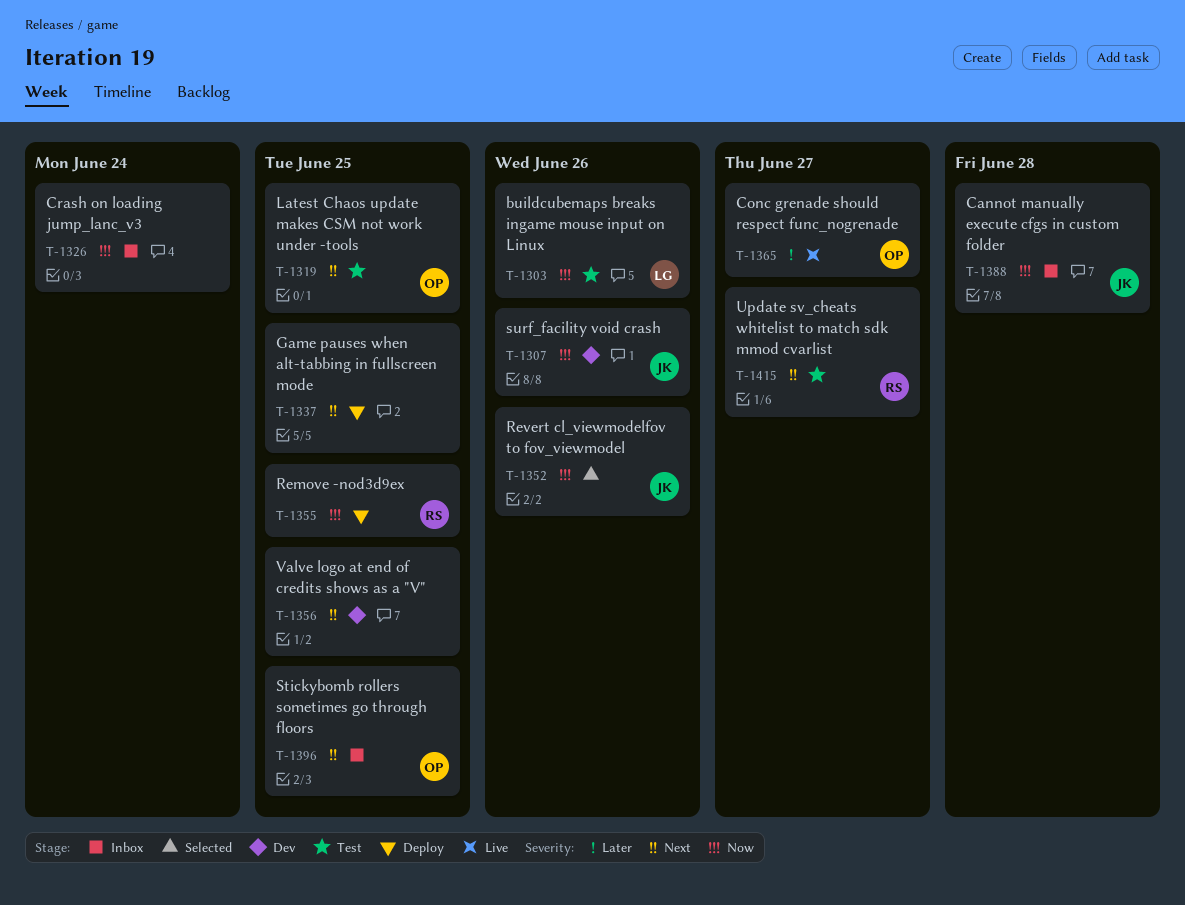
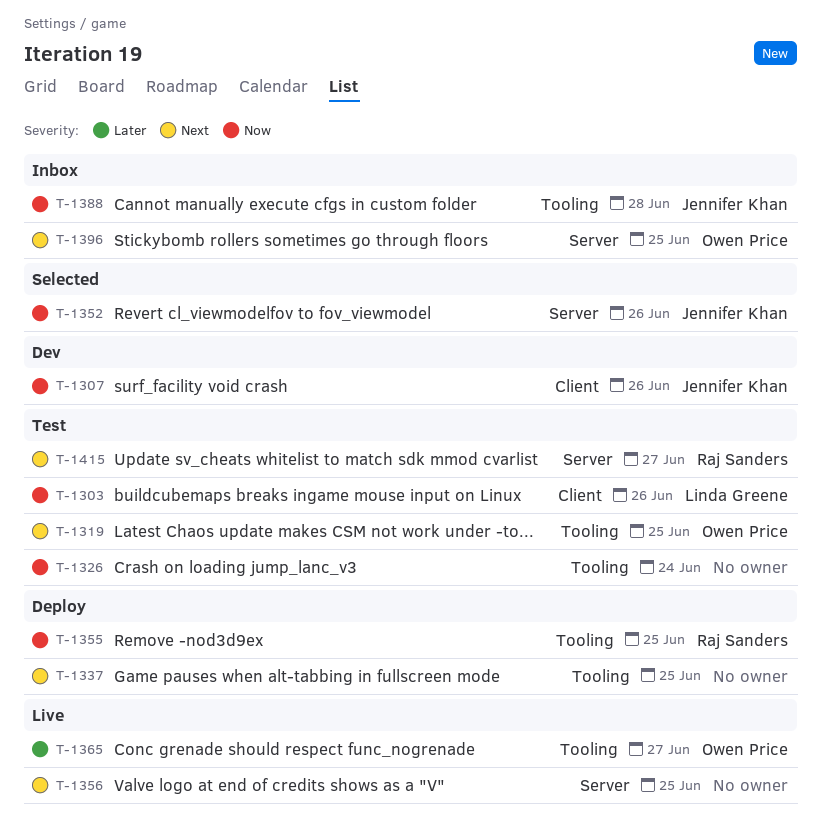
T-1326, status: Inbox -> Test
T-1356, status: Dev -> Live

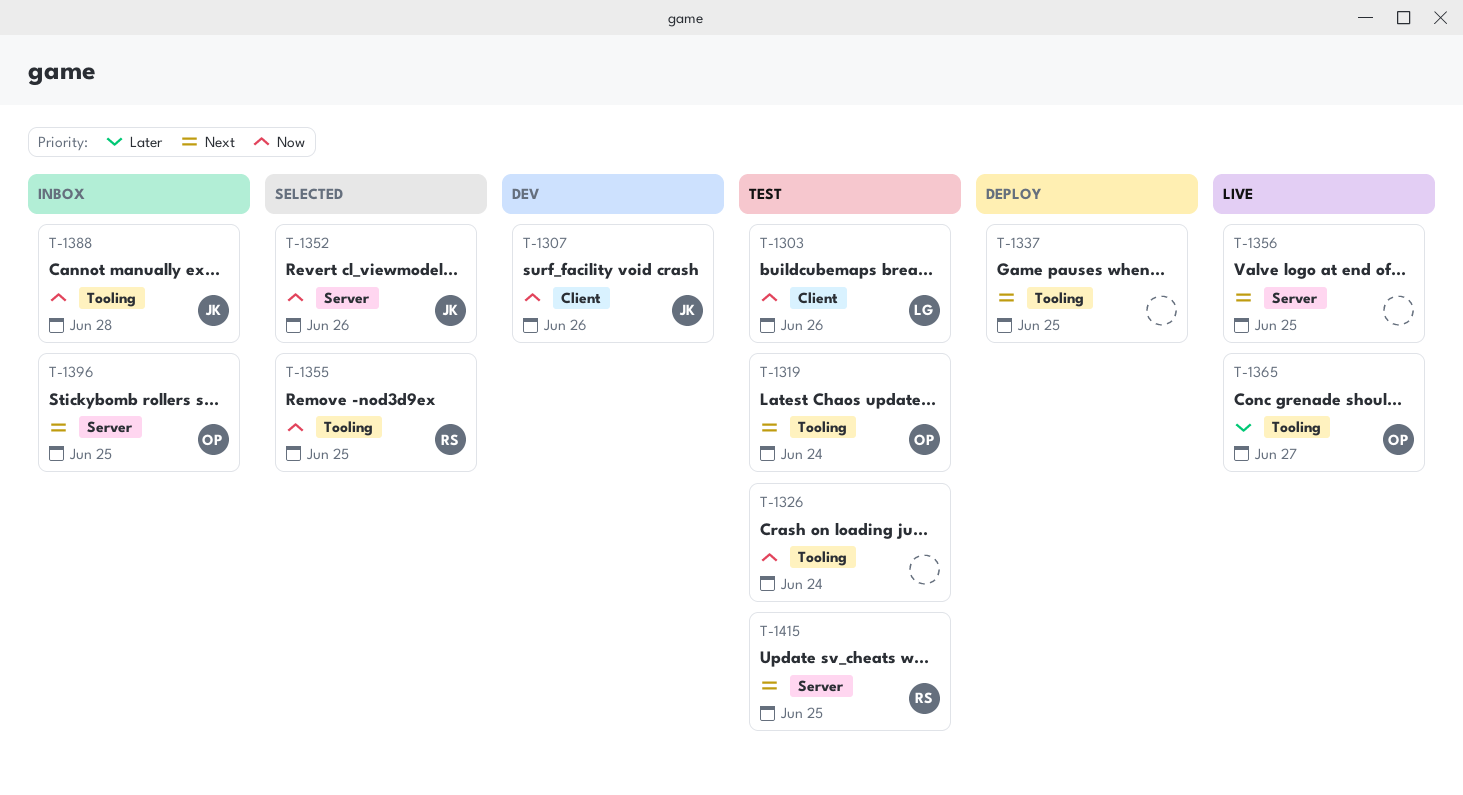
T-1319, due: Jun 25 -> Jun 24
T-1355, status: Deploy -> Selected
T-1415, due: Jun 27 -> Jun 25

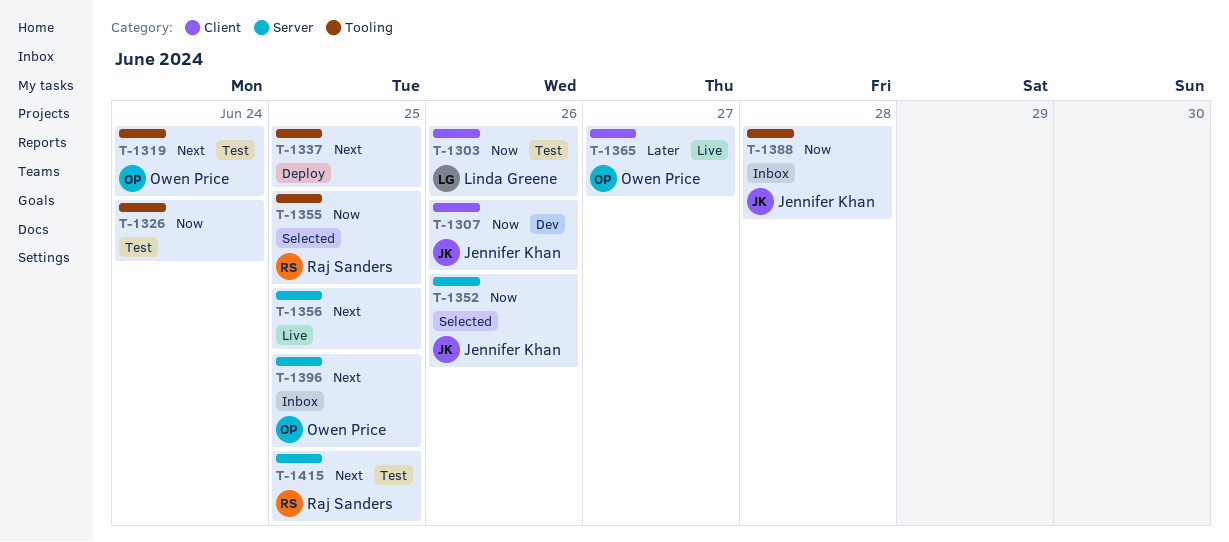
T-1365, label: Tooling -> Client

